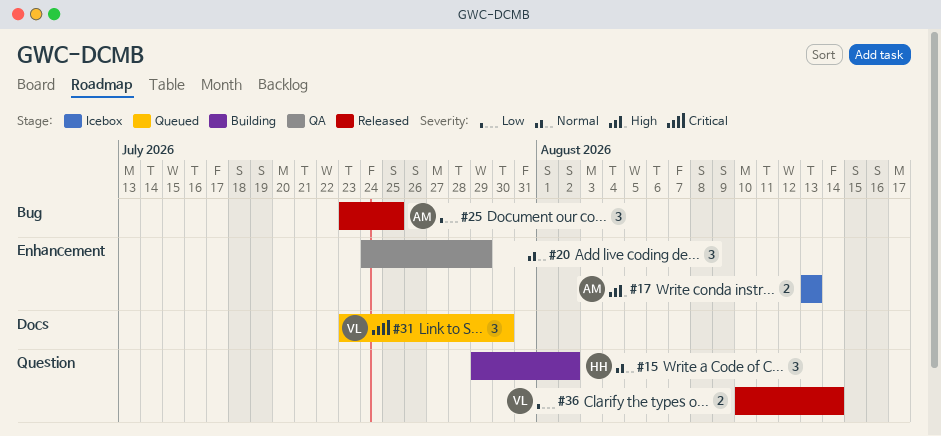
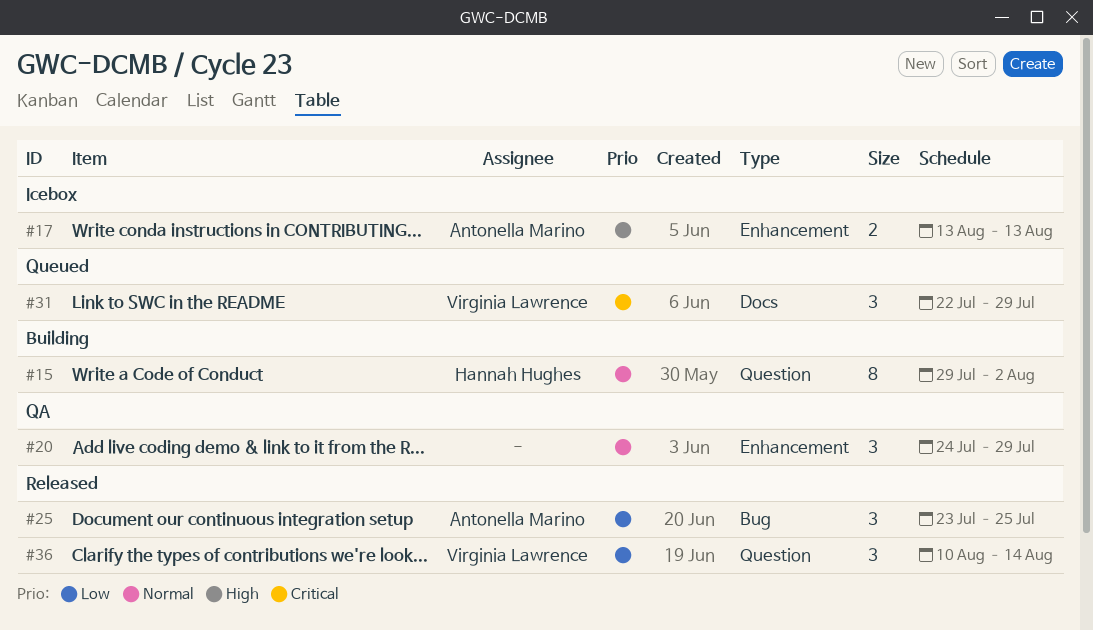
#15, estimate: 3 -> 8
#31, start: Jul 23 -> Jul 22
#31, due: Jul 30 -> Jul 29
#36, estimate: 2 -> 3

